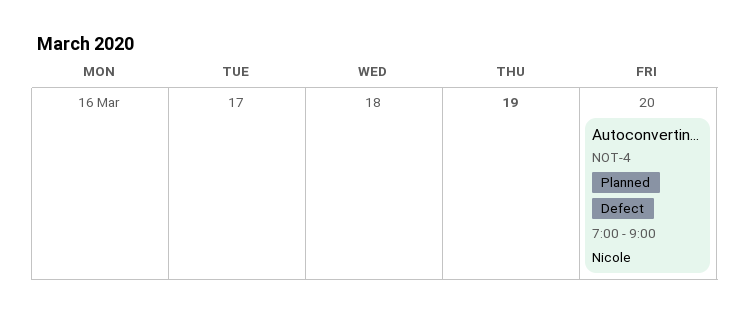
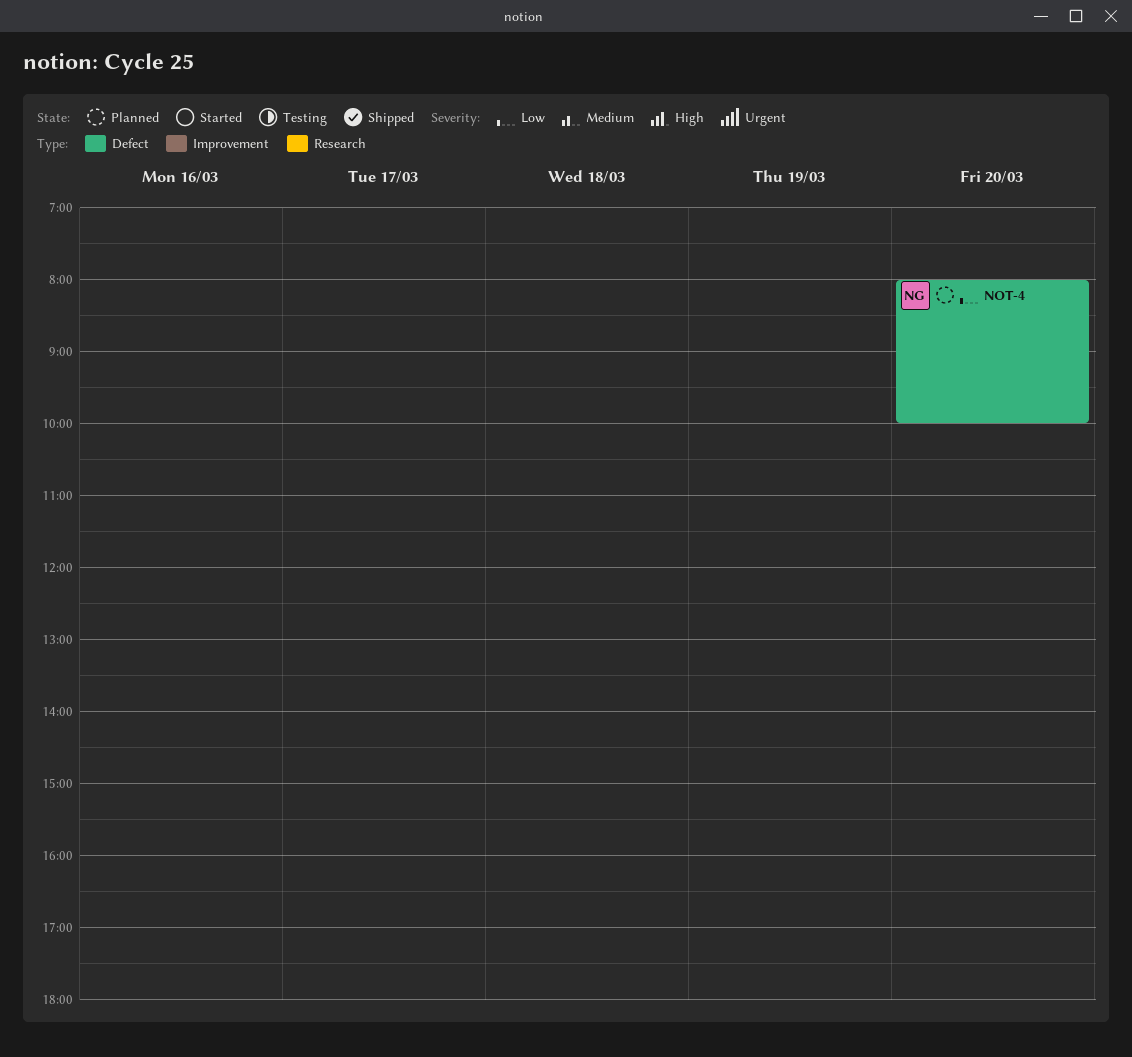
NOT-4, begins: 07:00 -> 08:00
NOT-4, ends: 09:00 -> 10:00

